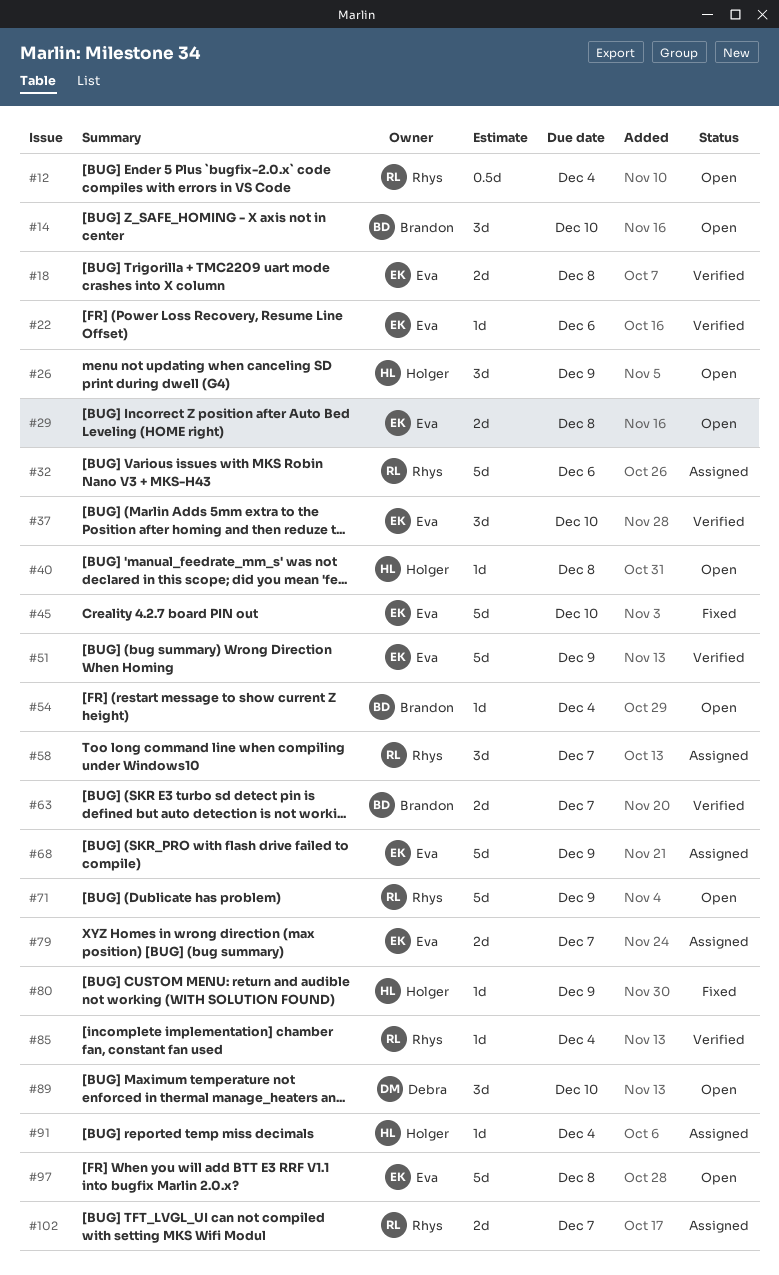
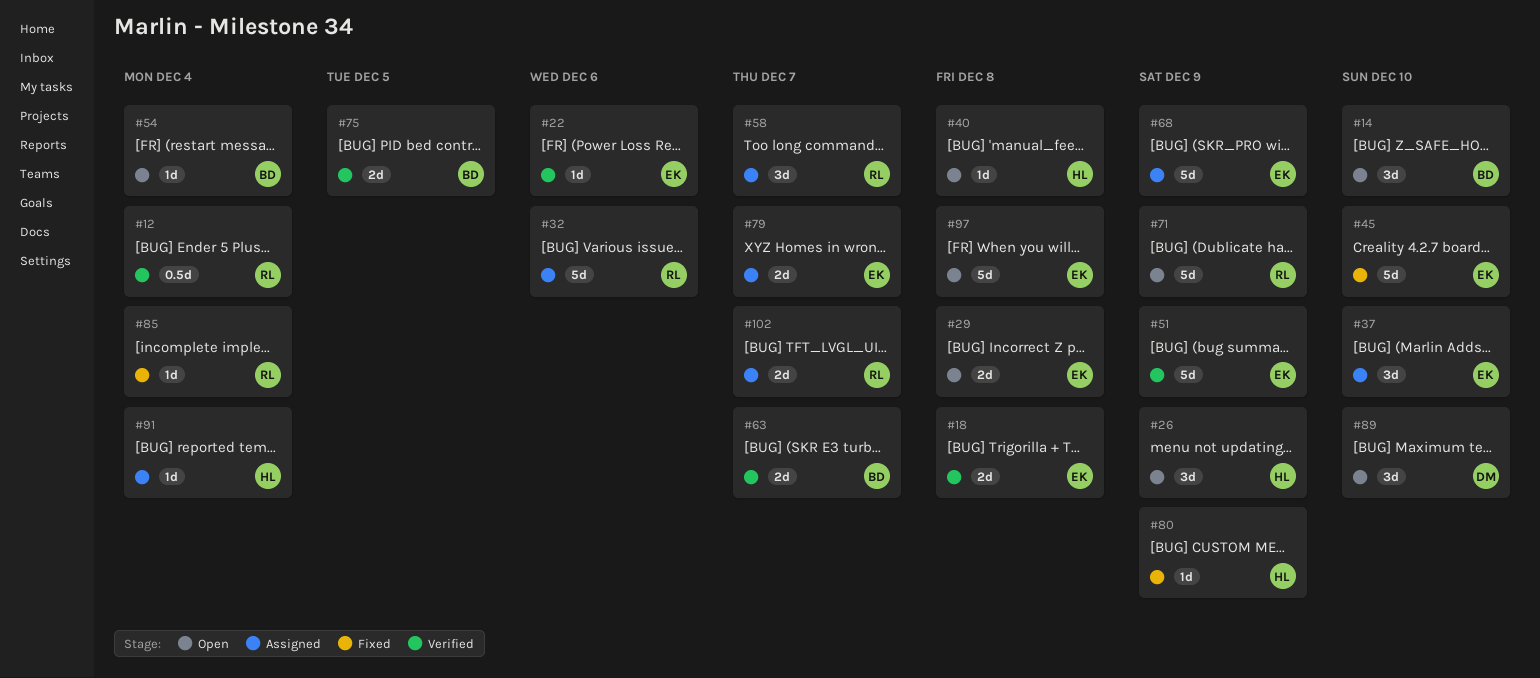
#12, status: Open -> Verified
#37, status: Verified -> Assigned
#75: none -> present
#85, status: Verified -> Fixed

